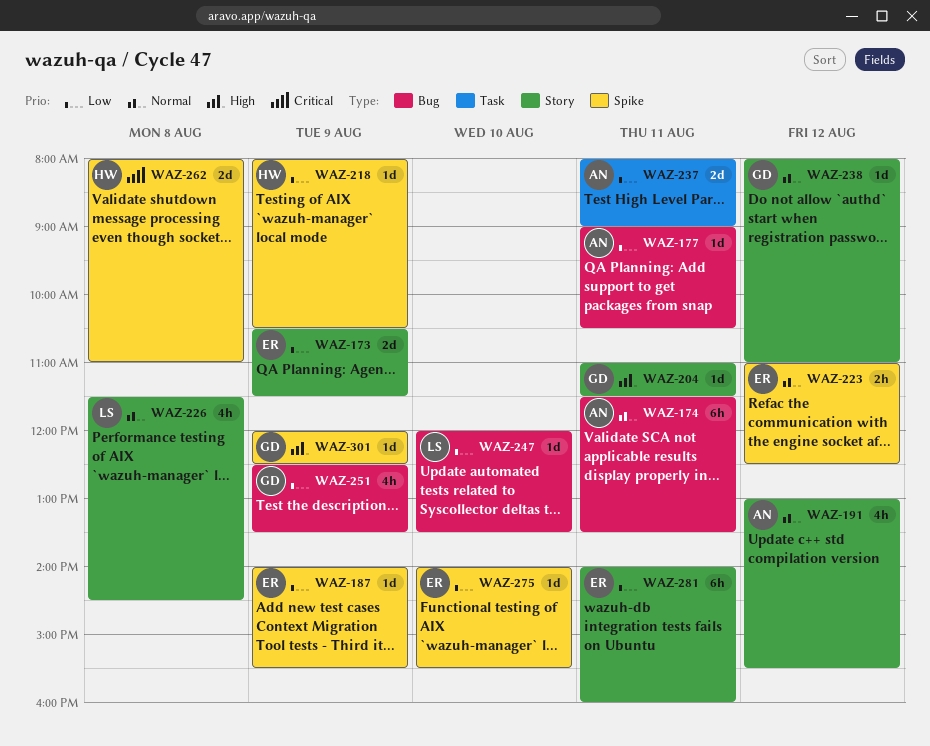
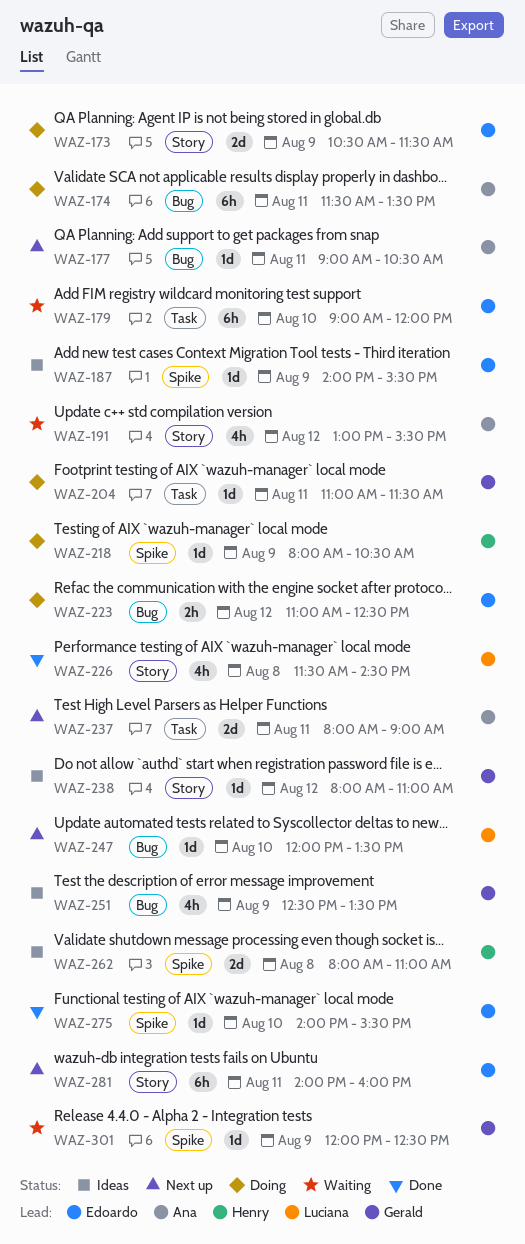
WAZ-179: none -> present
WAZ-204, label: Story -> Task
WAZ-223, label: Spike -> Bug

